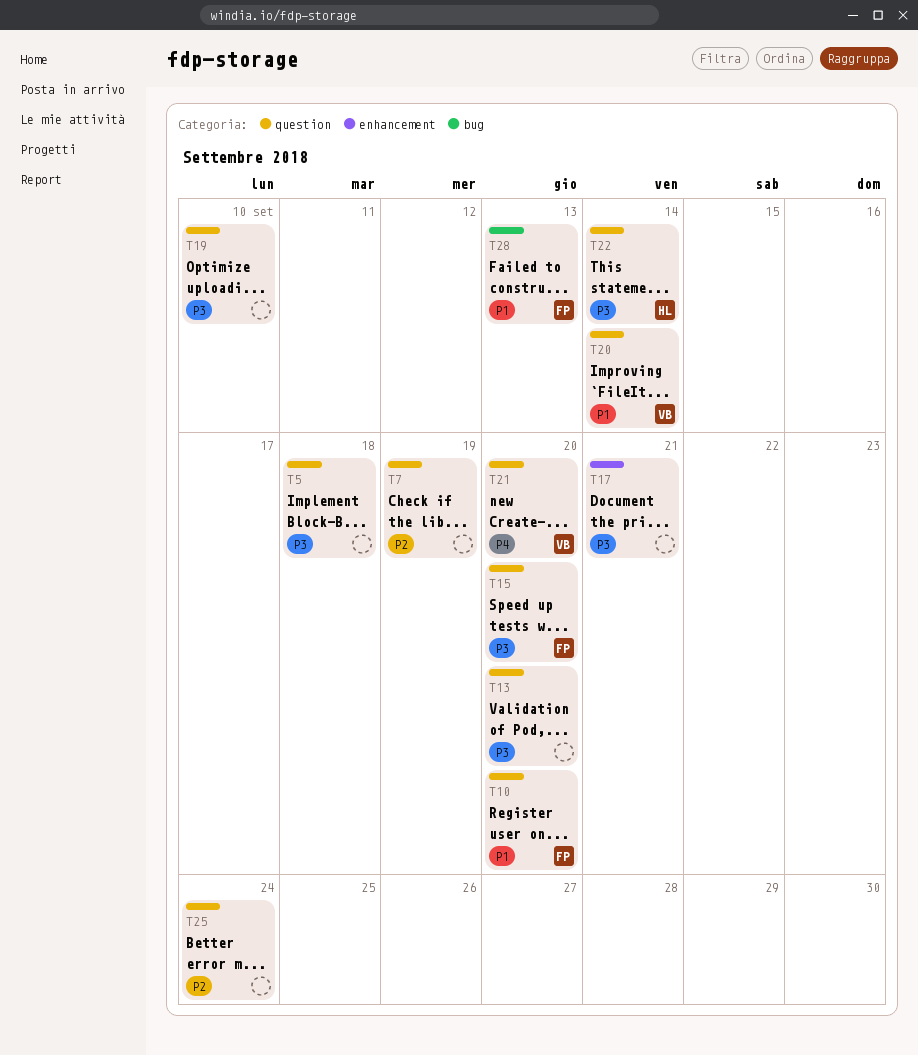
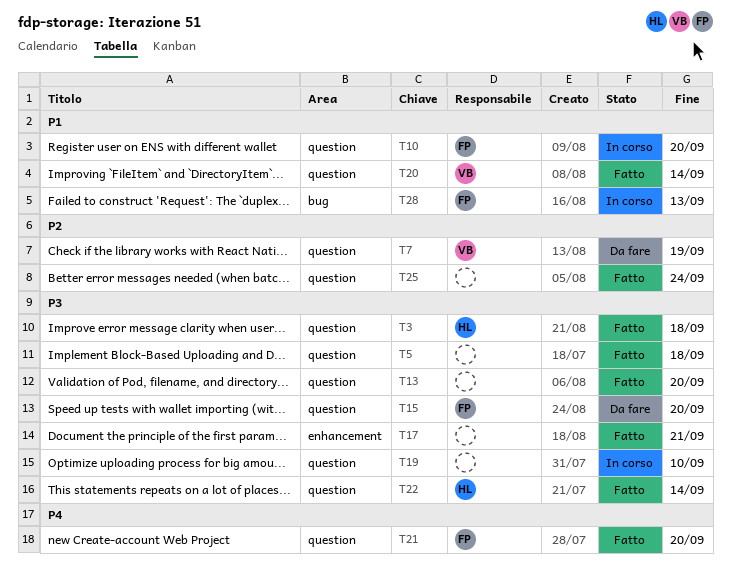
T3: none -> present
T7, owner: none -> VB
T21, owner: VB -> FP

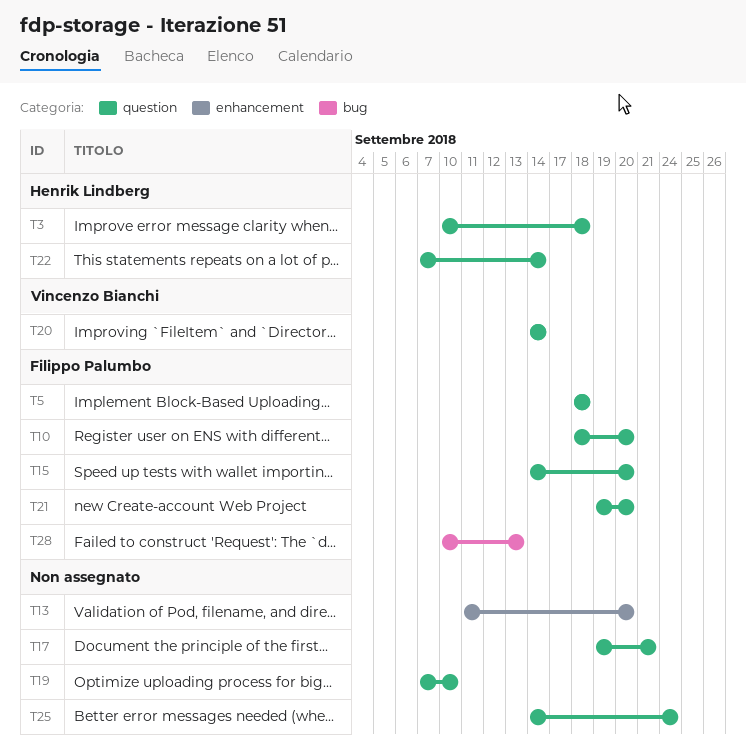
T5, owner: none -> Filippo Palumbo
T7: present -> none
T13, label: question -> enhancement
T17, label: enhancement -> question

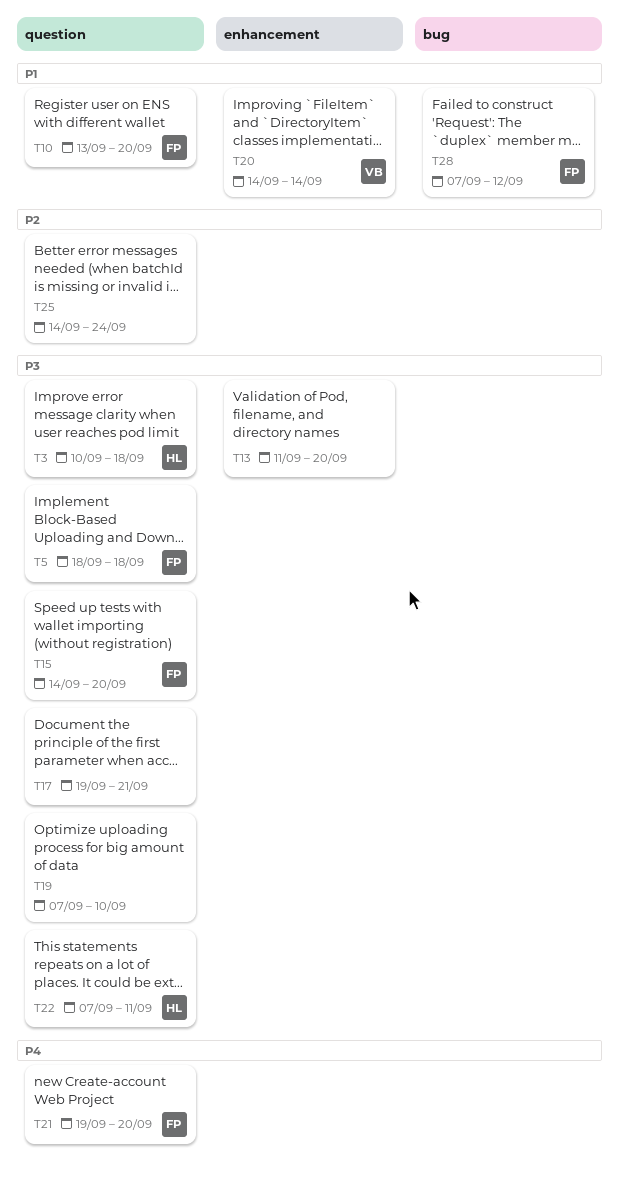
T10, start: Sep 18 -> Sep 13
T20, label: question -> enhancement
T22, due: Sep 14 -> Sep 11
T28, start: Sep 10 -> Sep 7
T28, due: Sep 13 -> Sep 12

